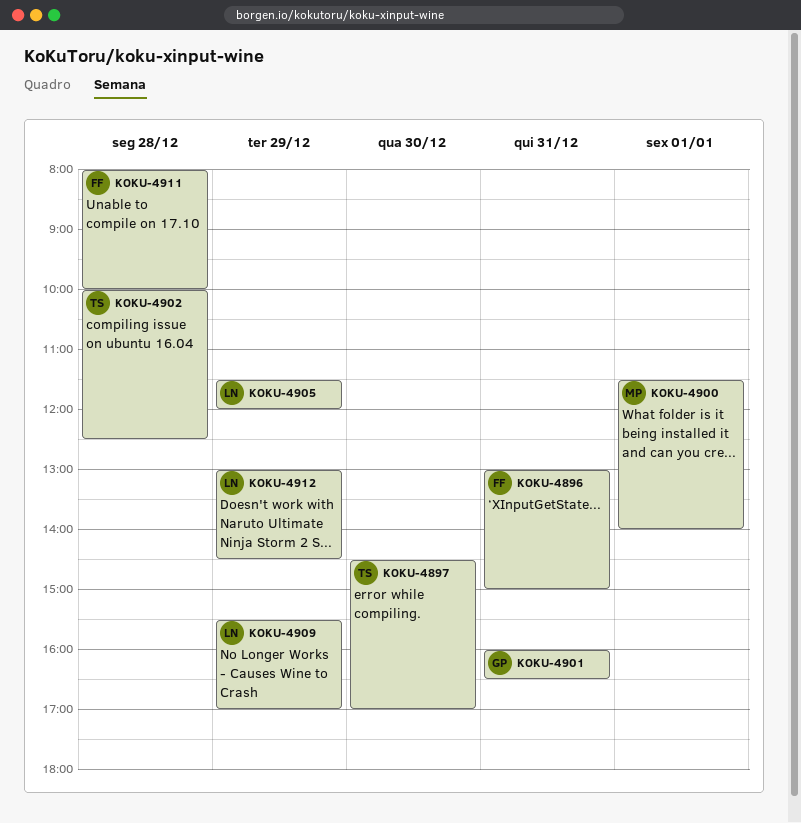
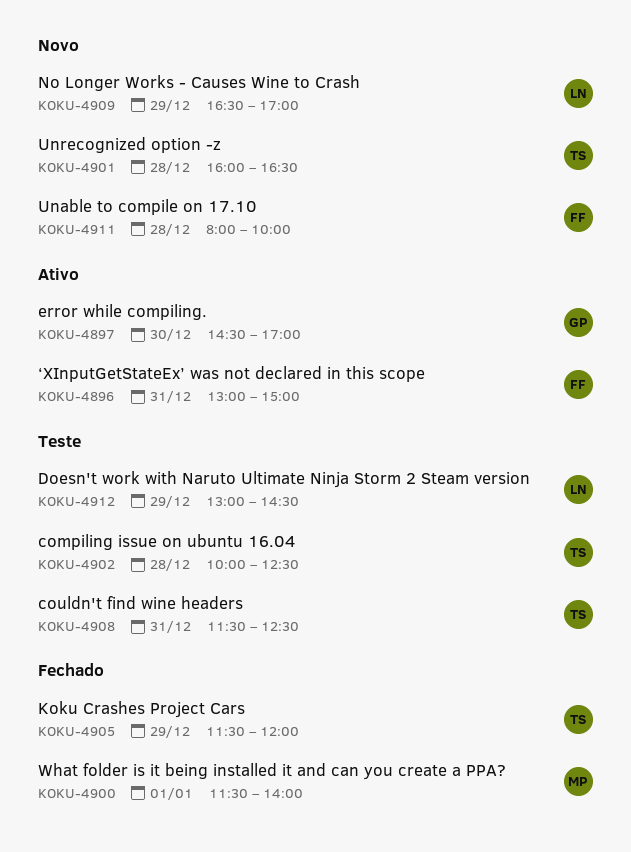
KOKU-4897, owner: TS -> GP
KOKU-4901, owner: GP -> TS
KOKU-4901, day: Dec 31 -> Dec 28
KOKU-4905, owner: LN -> TS
KOKU-4908: none -> present
KOKU-4909, begins: 15:30 -> 16:30

